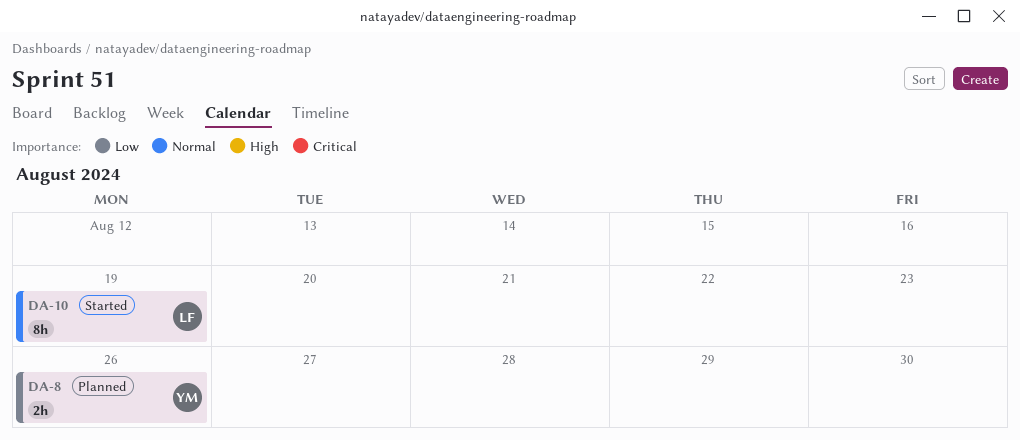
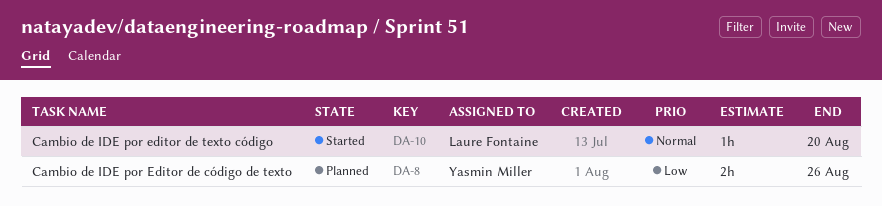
DA-10, estimate: 8h -> 1h
DA-10, due: Aug 19 -> Aug 20

